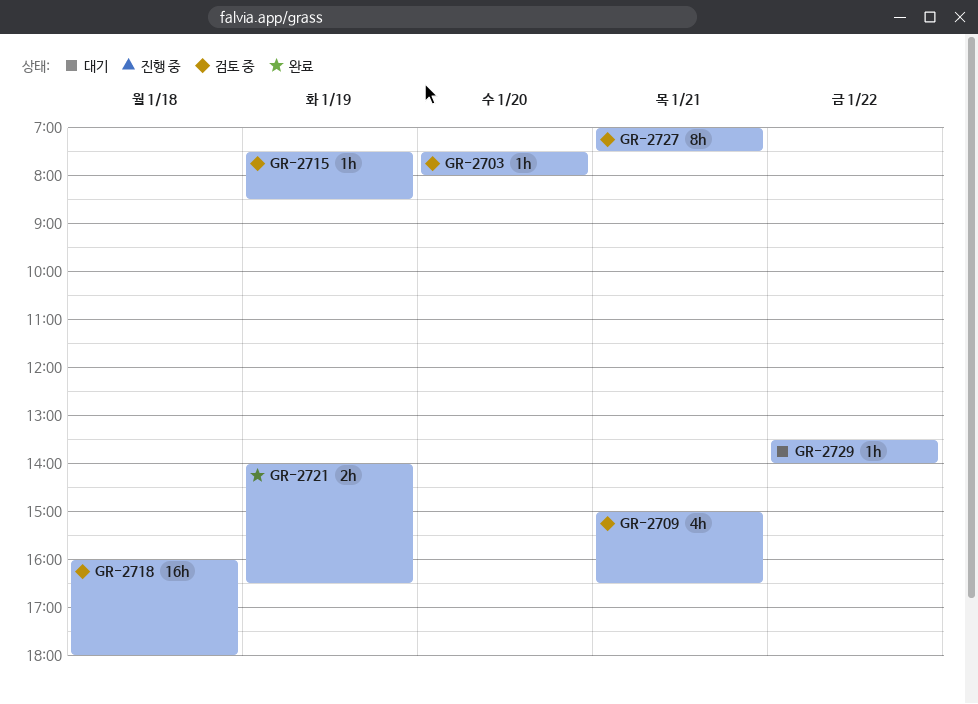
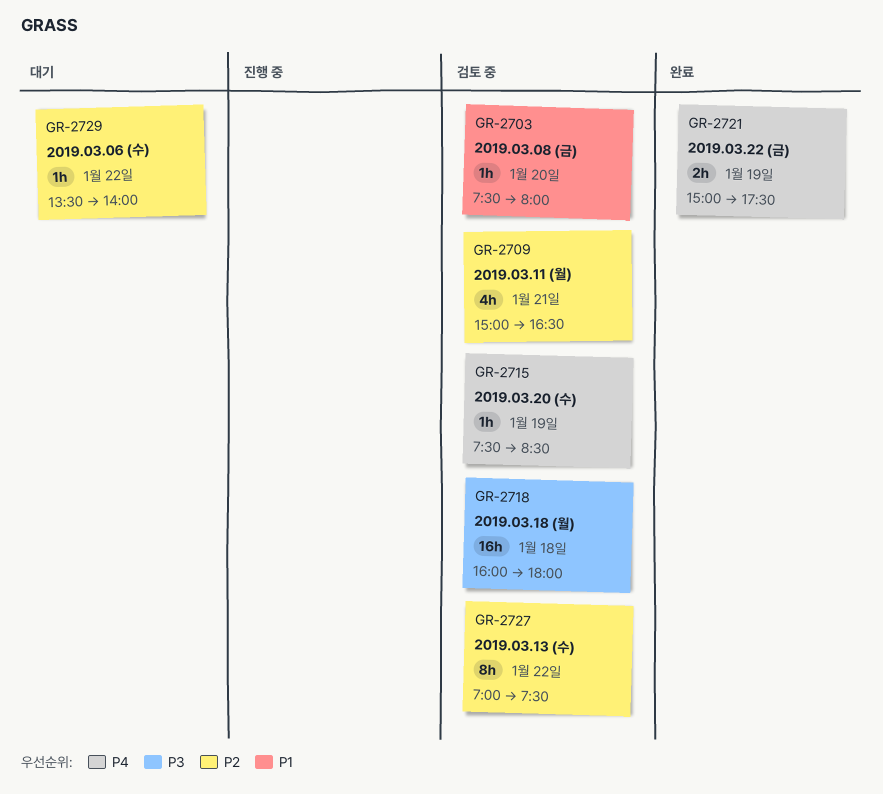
GR-2721, begins: 14:00 -> 15:00
GR-2721, ends: 16:30 -> 17:30
GR-2727, day: Jan 21 -> Jan 22

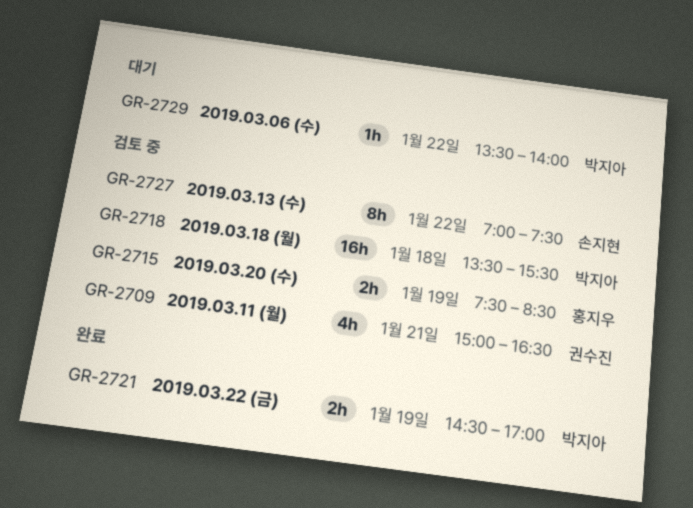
GR-2703: present -> none
GR-2715, estimate: 1h -> 2h
GR-2718, begins: 16:00 -> 13:30
GR-2718, ends: 18:00 -> 15:30
GR-2721, begins: 15:00 -> 14:30
GR-2721, ends: 17:30 -> 17:00

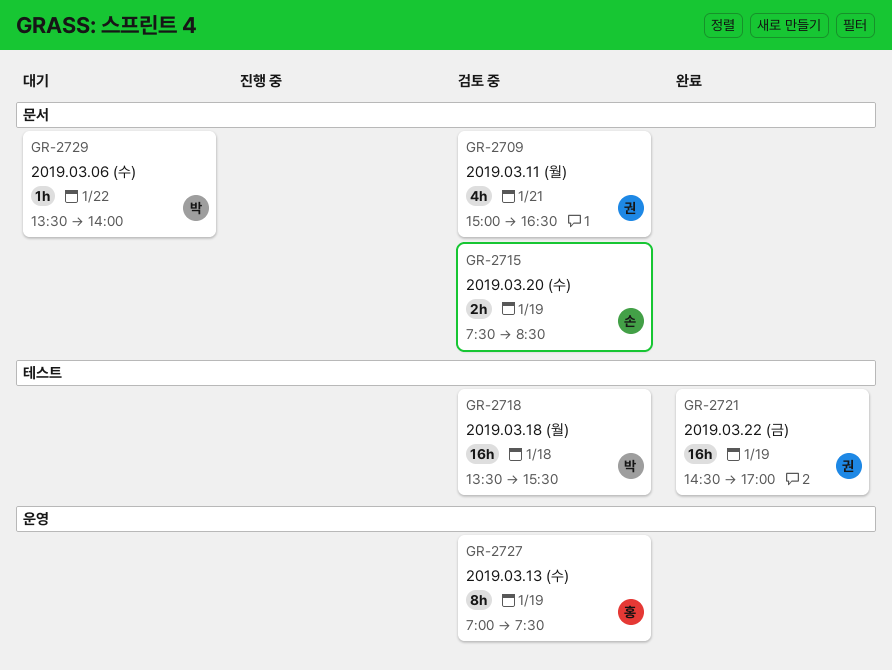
GR-2715, owner: 홍지우 -> 손지현
GR-2721, owner: 박지아 -> 권수진
GR-2721, estimate: 2h -> 16h
GR-2727, owner: 손지현 -> 홍지우
GR-2727, day: Jan 22 -> Jan 19

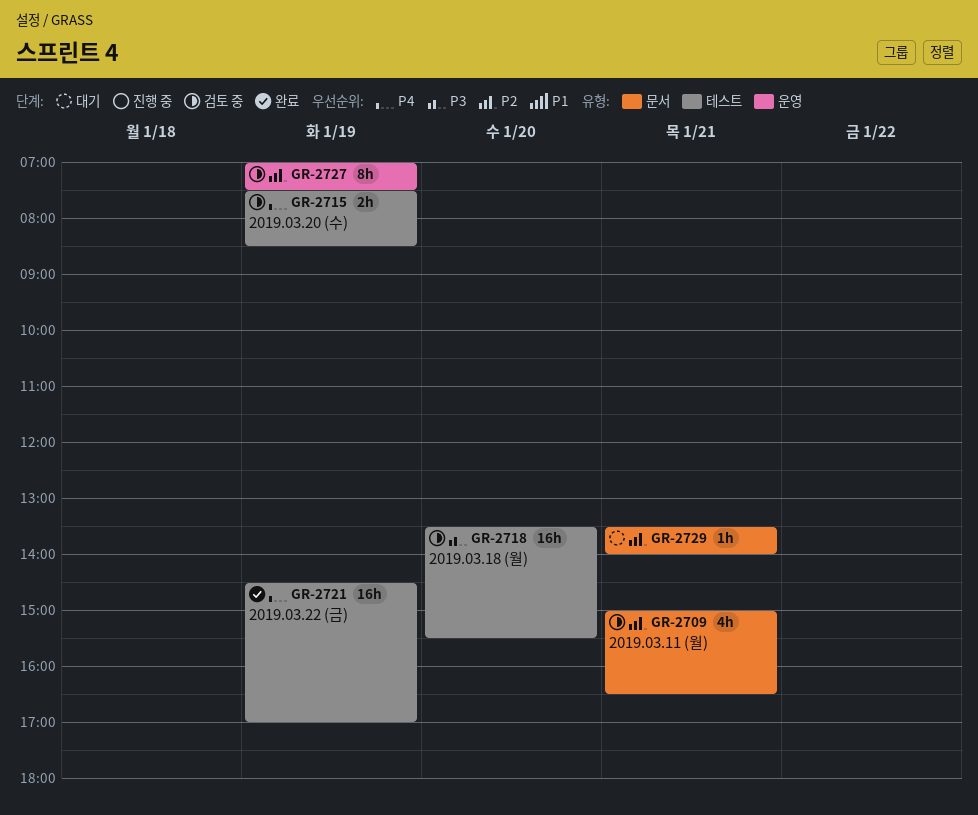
GR-2715, label: 문서 -> 테스트
GR-2718, day: Jan 18 -> Jan 20
GR-2729, day: Jan 22 -> Jan 21

